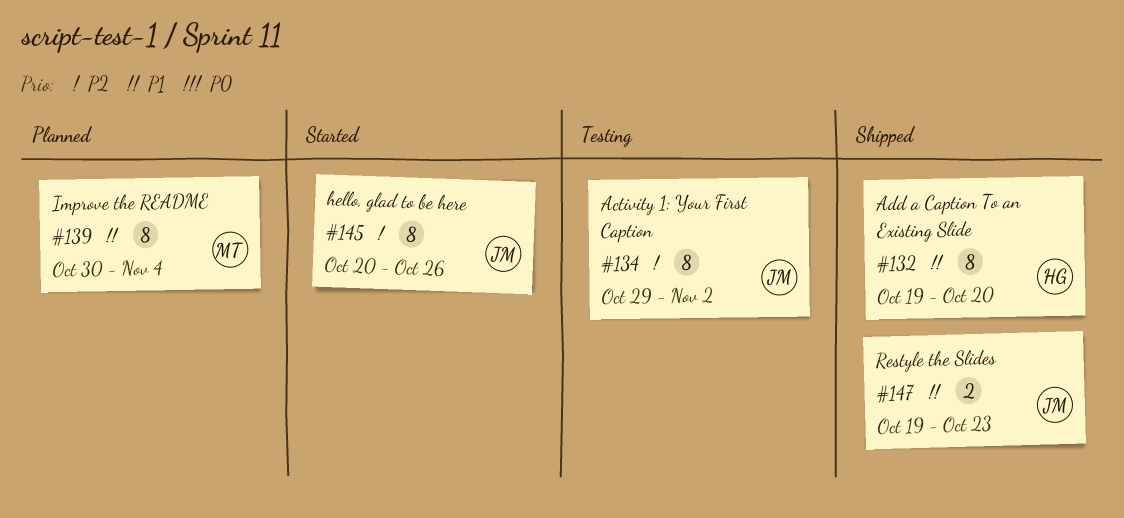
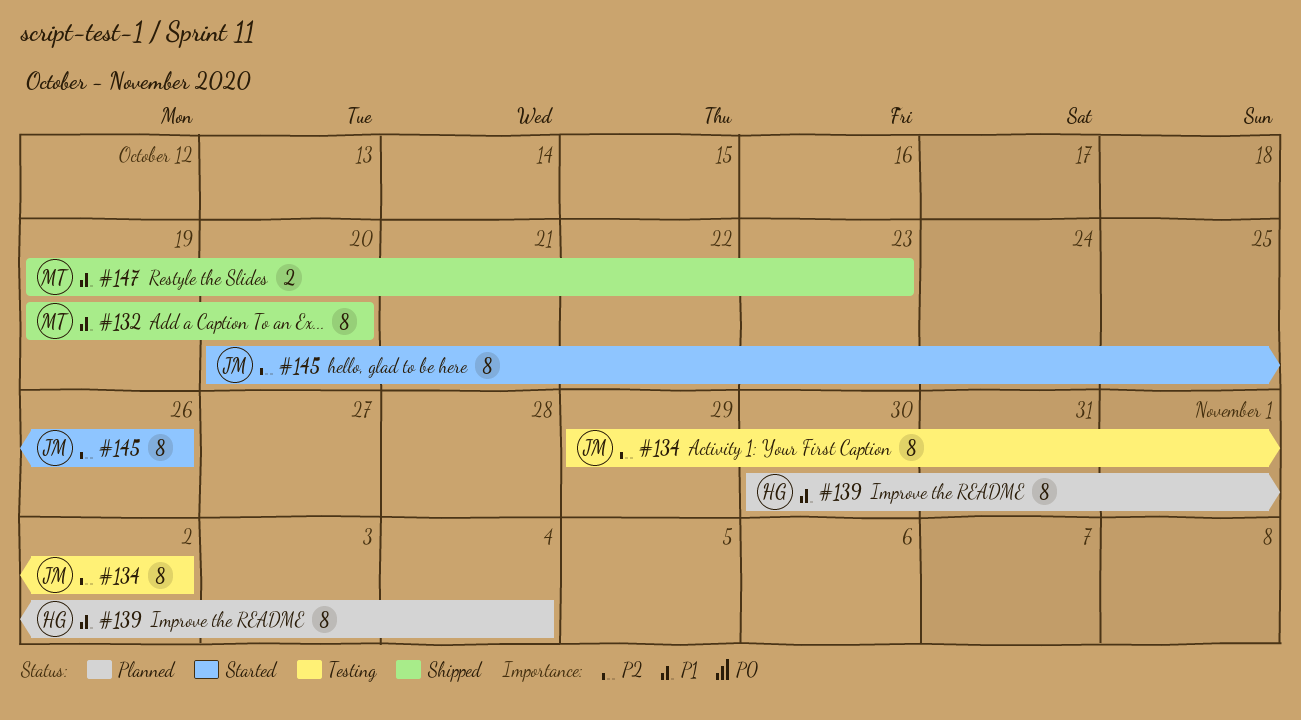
#132, owner: HG -> MT
#139, owner: MT -> HG
#147, owner: JM -> MT

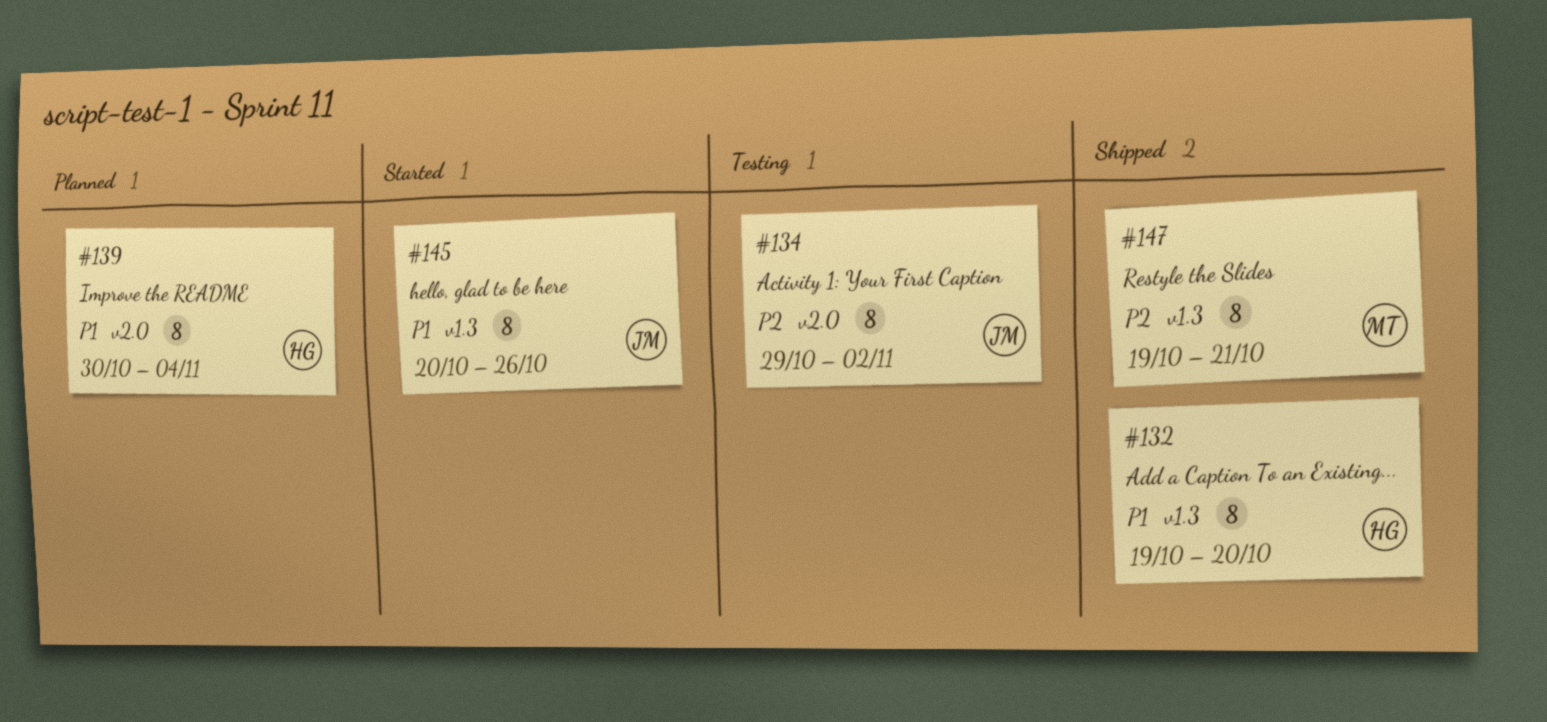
#132, owner: MT -> HG
#145, priority: P2 -> P1
#147, priority: P1 -> P2
#147, estimate: 2 -> 8
#147, due: Oct 23 -> Oct 21

